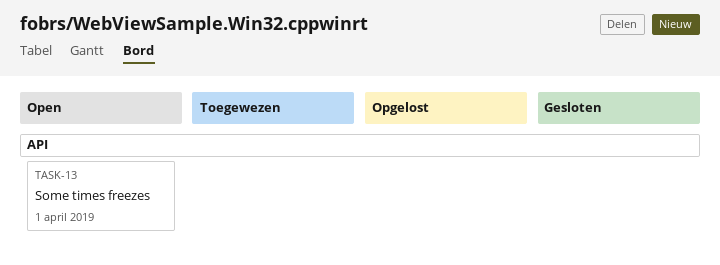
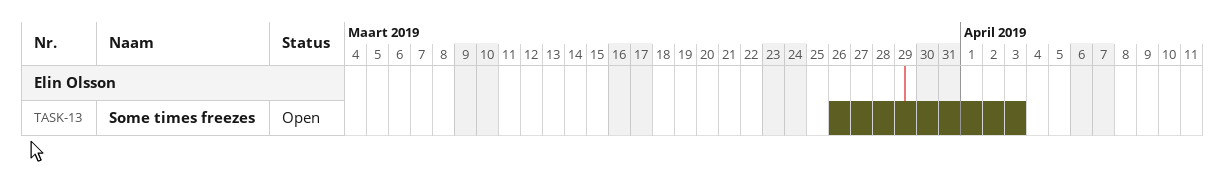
TASK-13, due: Apr 1 -> Apr 3

